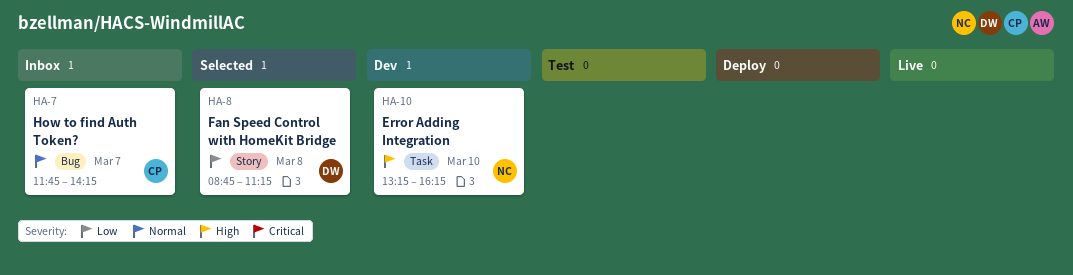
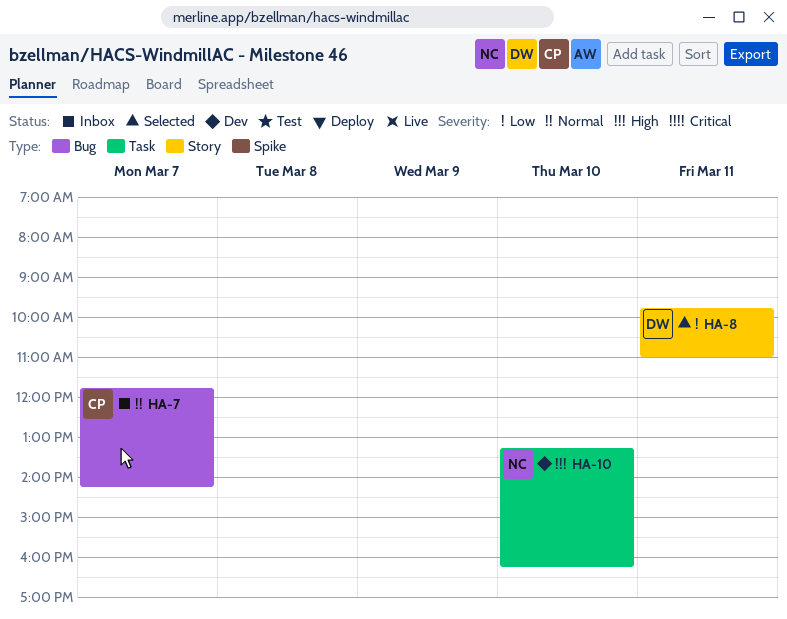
HA-8, day: Mar 8 -> Mar 11
HA-8, begins: 08:45 -> 09:45
HA-8, ends: 11:15 -> 11:00

